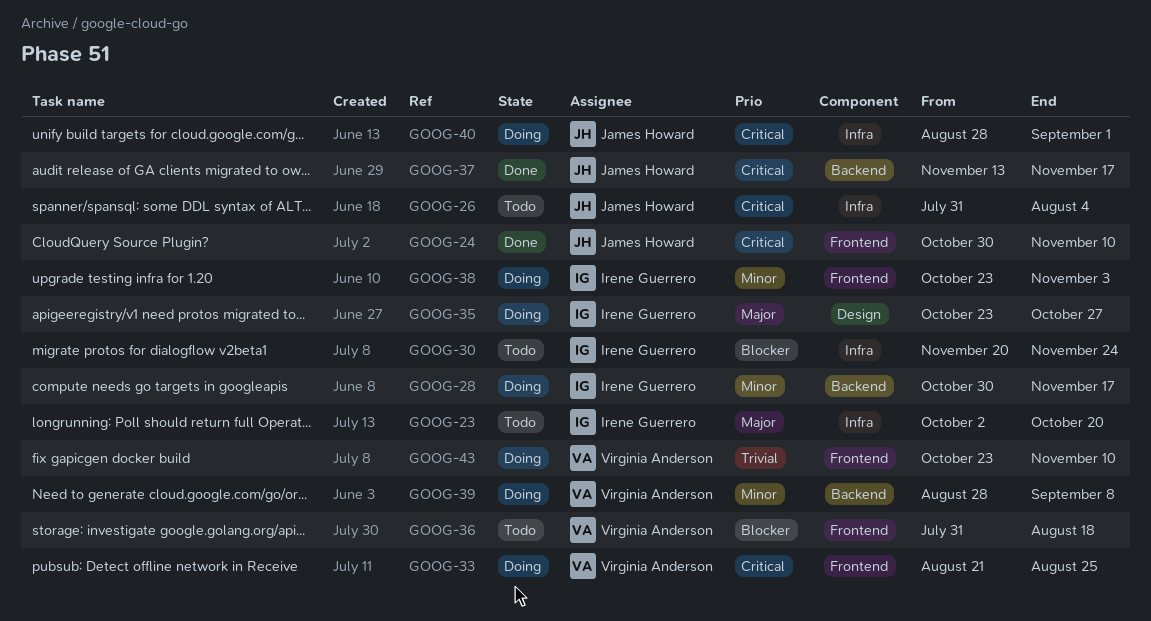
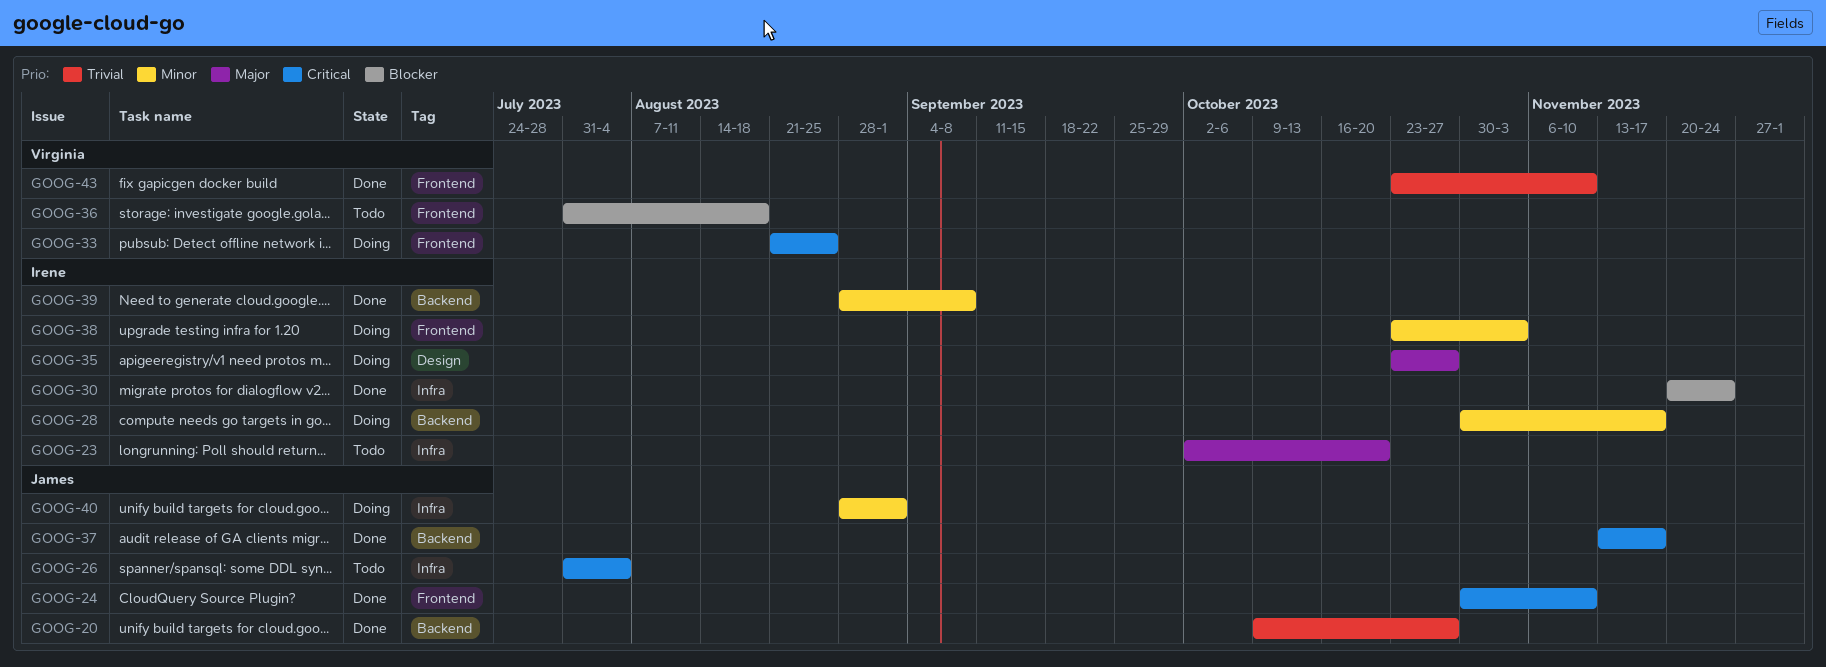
GOOG-20: none -> present
GOOG-30, status: Todo -> Done
GOOG-39, status: Doing -> Done
GOOG-39, owner: Virginia Anderson -> Irene Guerrero
GOOG-40, priority: Critical -> Minor
GOOG-43, status: Doing -> Done

